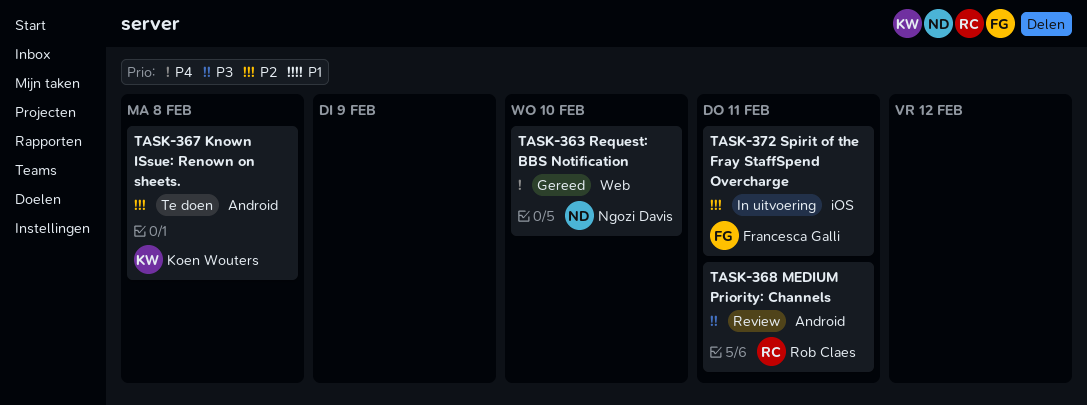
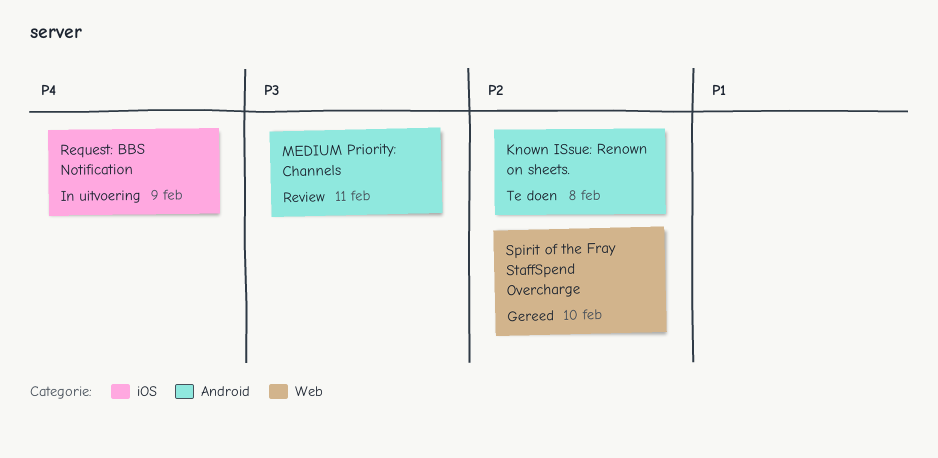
Request: BBS Notification, status: Gereed -> In uitvoering
Request: BBS Notification, label: Web -> iOS
Request: BBS Notification, due: Feb 10 -> Feb 9
Spirit of the Fray StaffSpend Overcharge, status: In uitvoering -> Gereed
Spirit of the Fray StaffSpend Overcharge, label: iOS -> Web
Spirit of the Fray StaffSpend Overcharge, due: Feb 11 -> Feb 10

